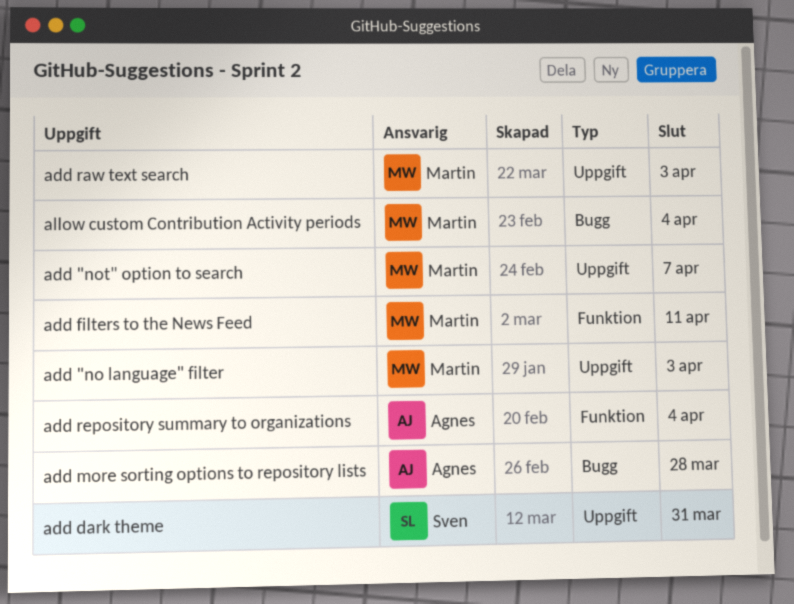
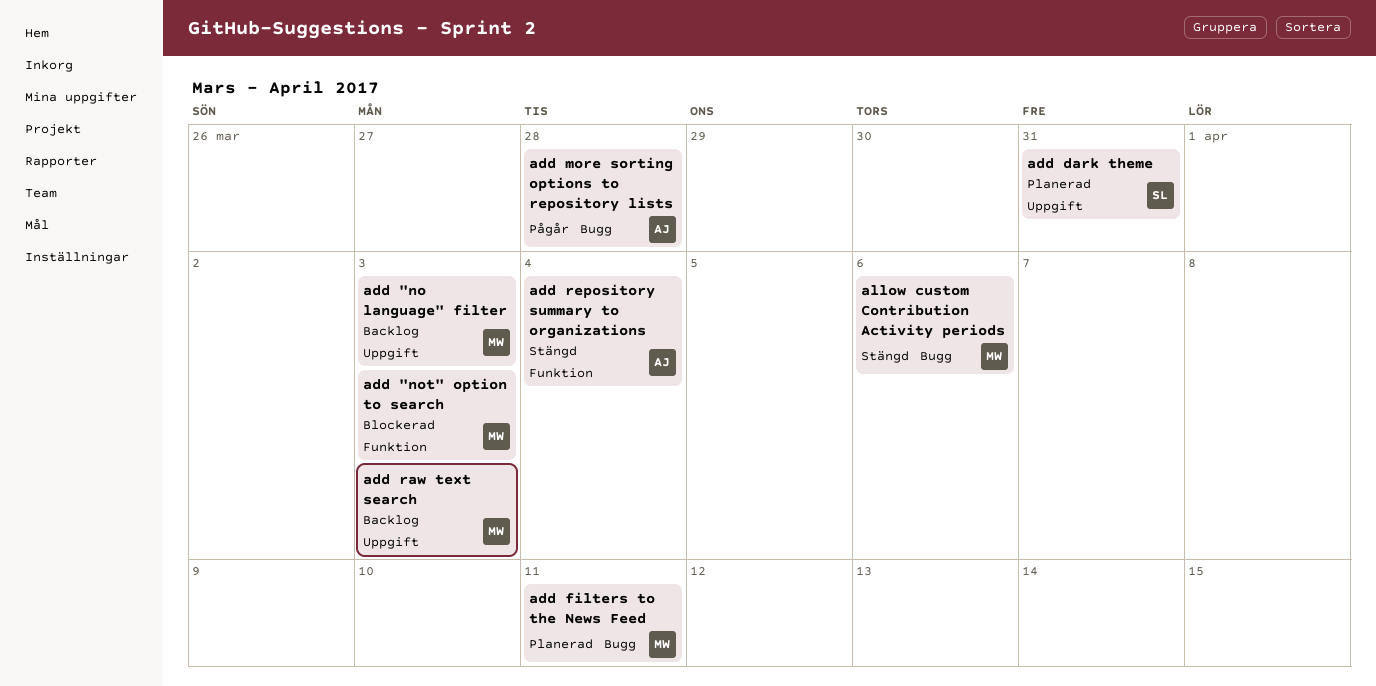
add "not" option to search, label: Uppgift -> Funktion
add "not" option to search, due: Apr 7 -> Apr 3
add filters to the News Feed, label: Funktion -> Bugg
allow custom Contribution Activity periods, due: Apr 4 -> Apr 6

